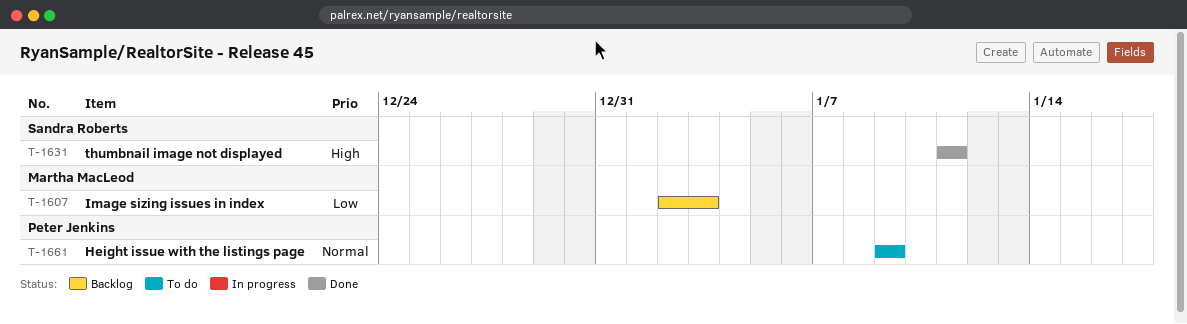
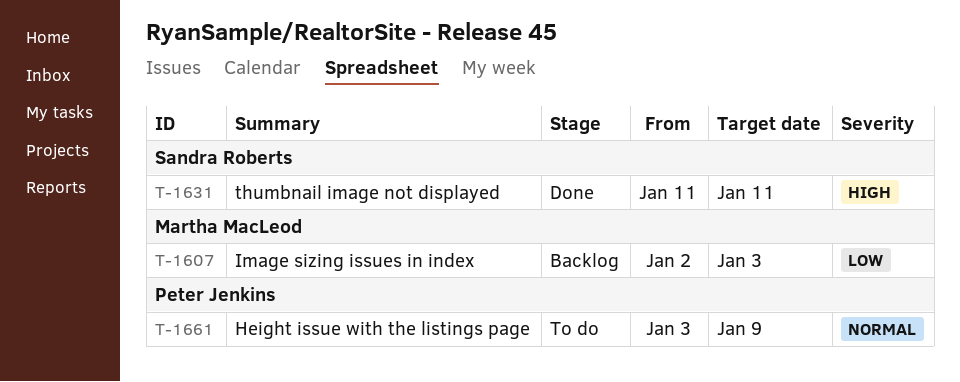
T-1661, start: Jan 9 -> Jan 3

